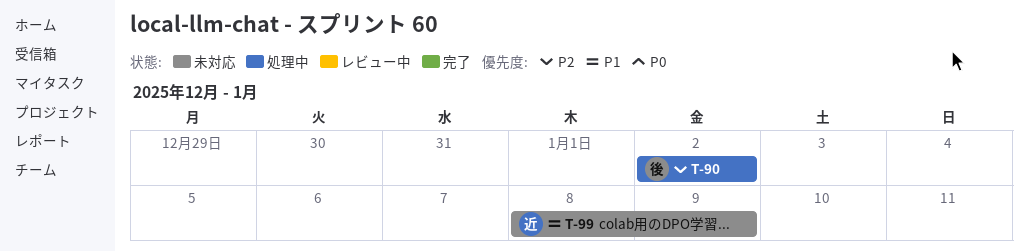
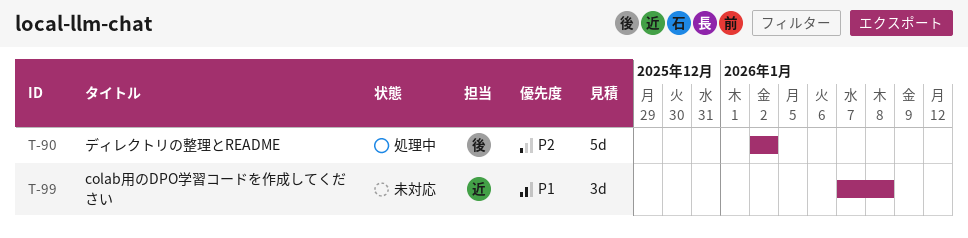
T-99, start: Jan 8 -> Jan 7
T-99, due: Jan 9 -> Jan 8

